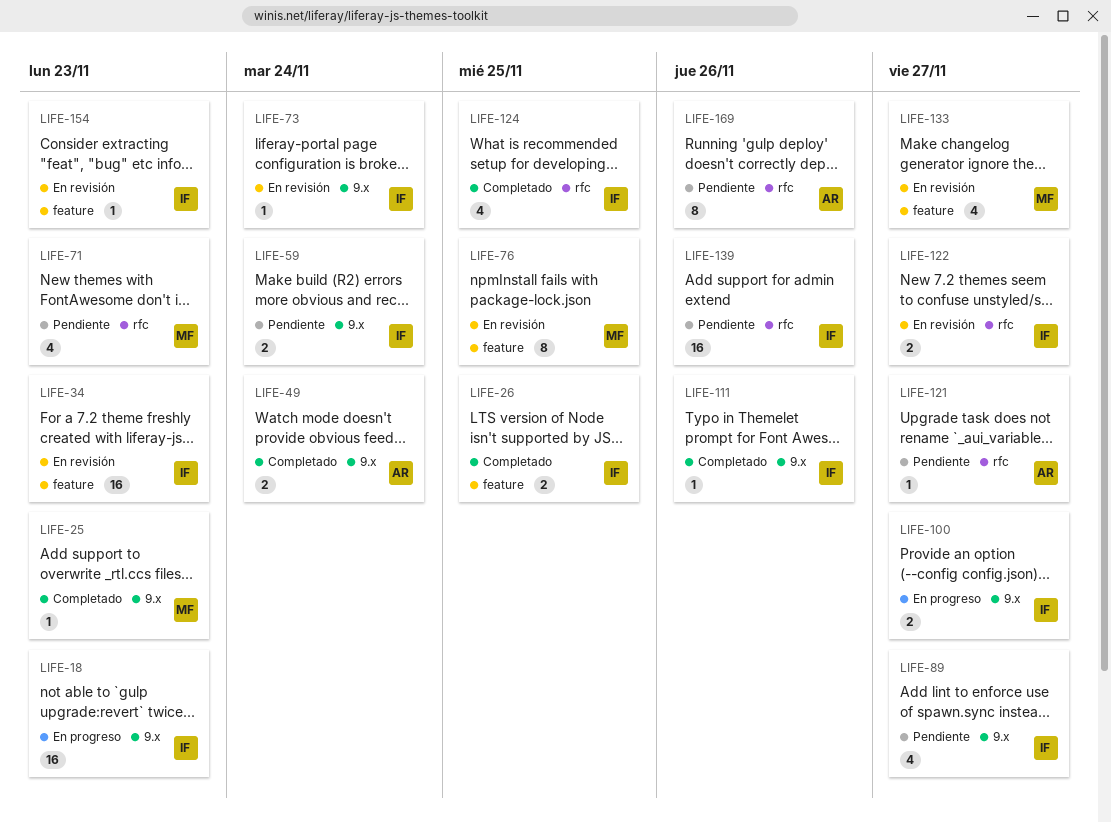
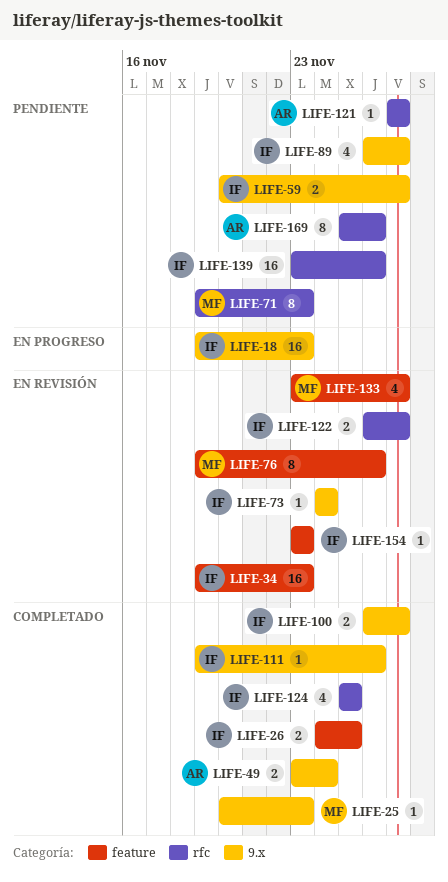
LIFE-59, due: Nov 24 -> Nov 27
LIFE-71, estimate: 4 -> 8
LIFE-76, due: Nov 25 -> Nov 26
LIFE-100, status: En progreso -> Completado

